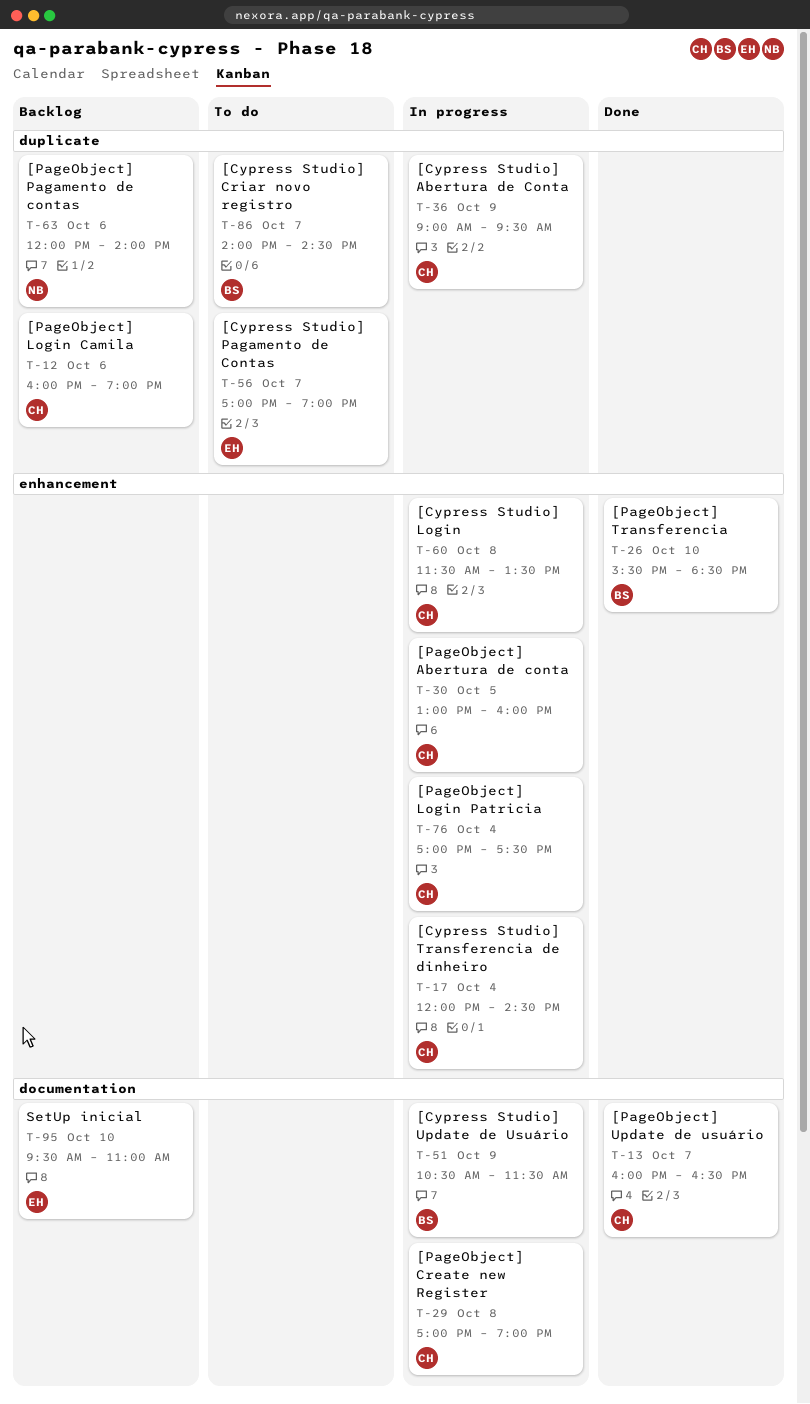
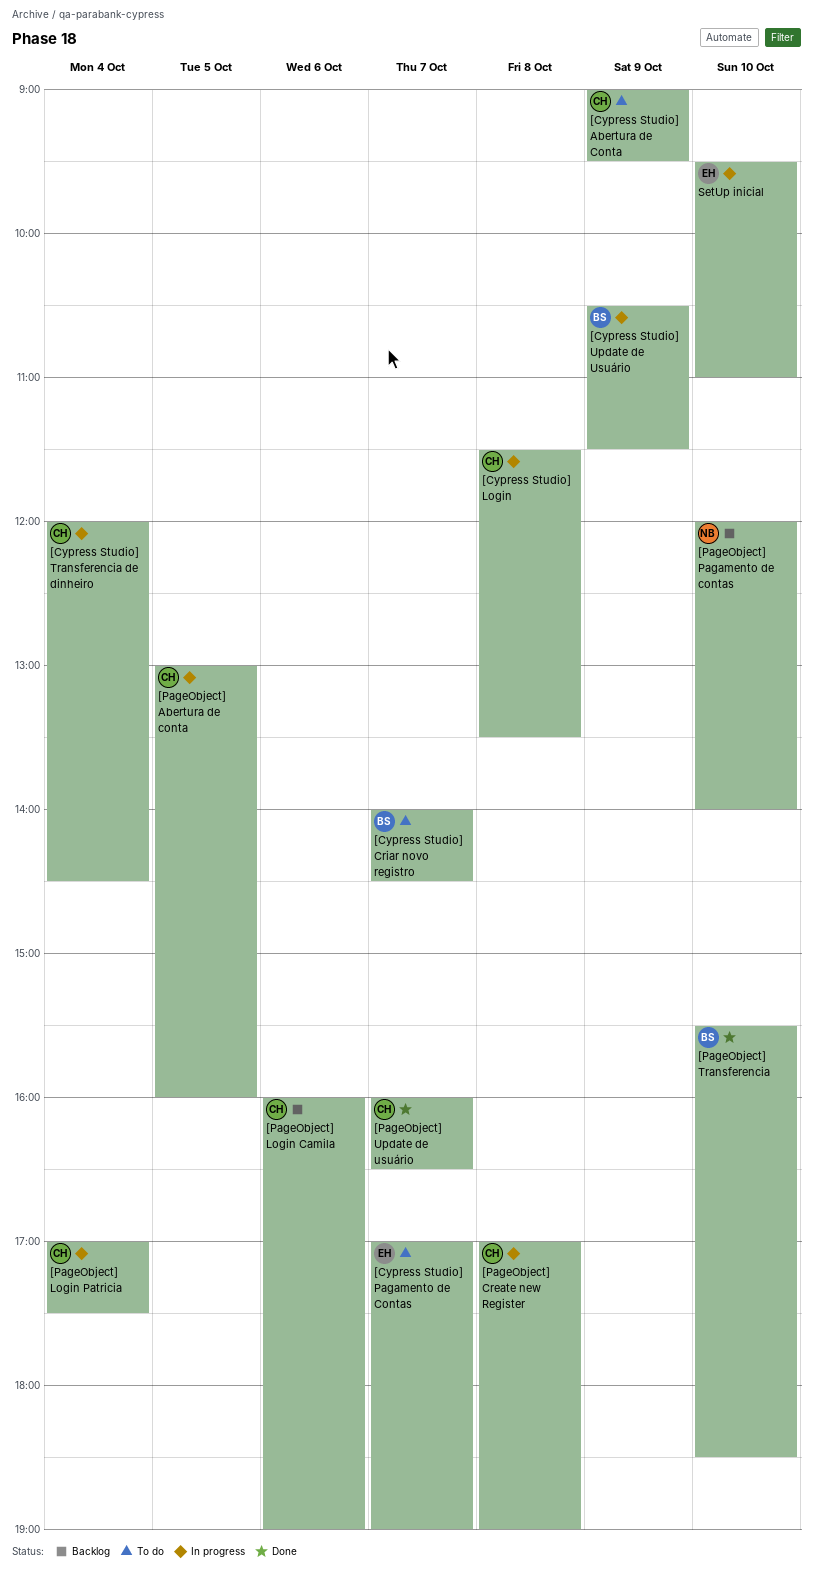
[Cypress Studio] Abertura de Conta, status: In progress -> To do
[PageObject] Pagamento de contas, day: Oct 6 -> Oct 10
SetUp inicial, status: Backlog -> In progress

